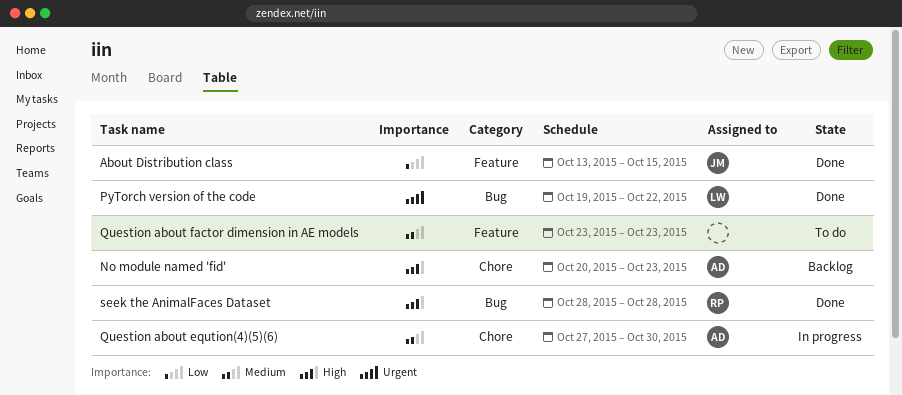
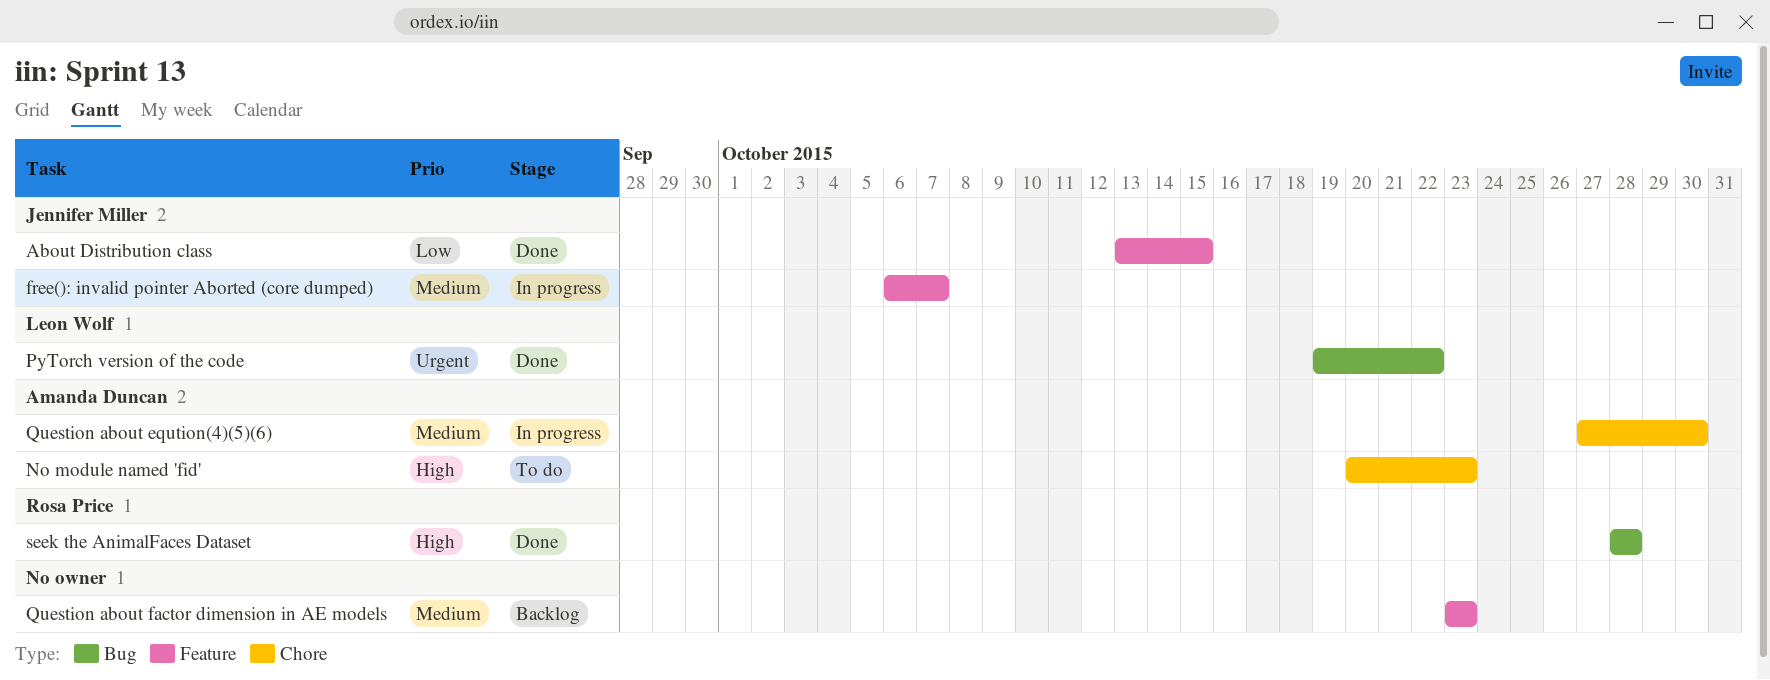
free(): invalid pointer Aborted (core dumped): none -> present
No module named 'fid', status: Backlog -> To do
Question about factor dimension in AE models, status: To do -> Backlog

